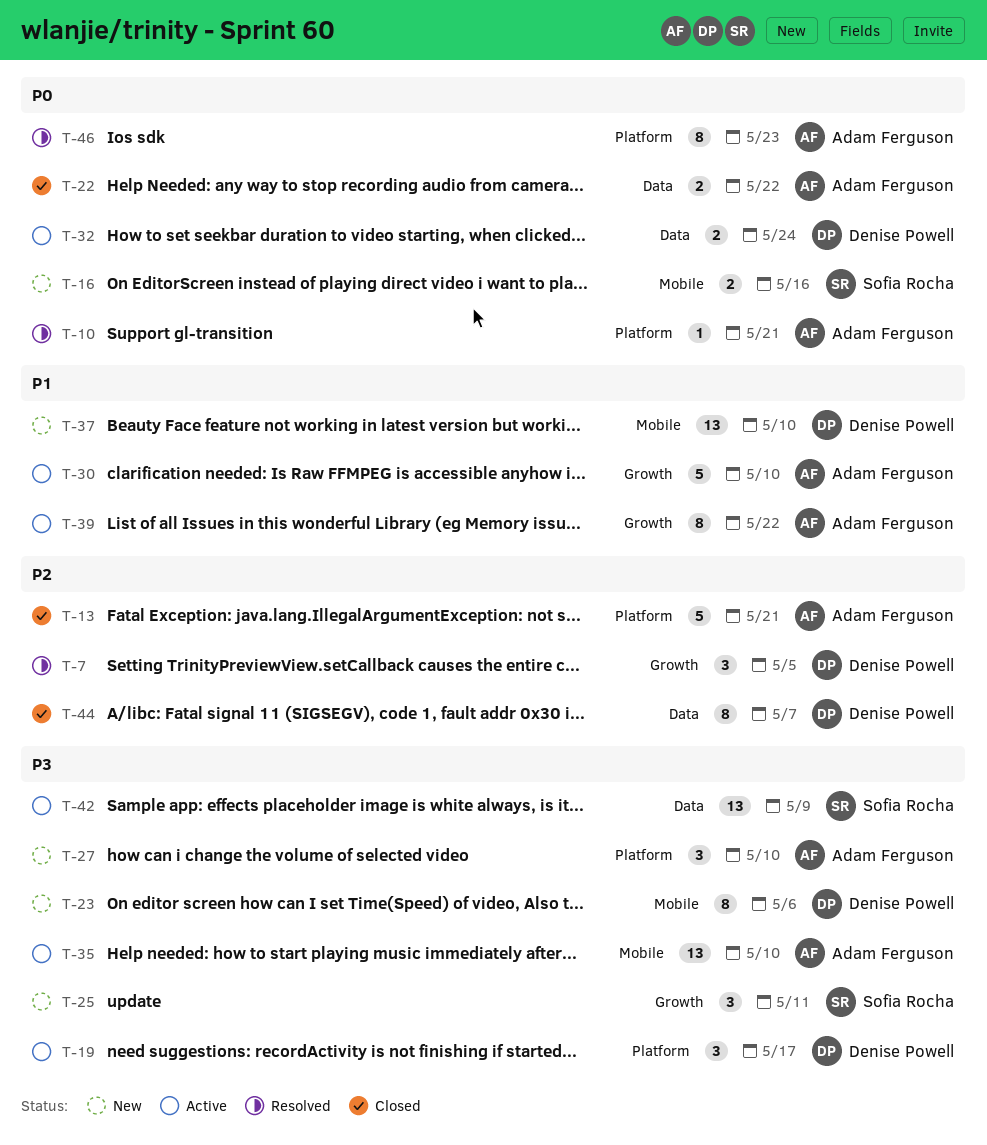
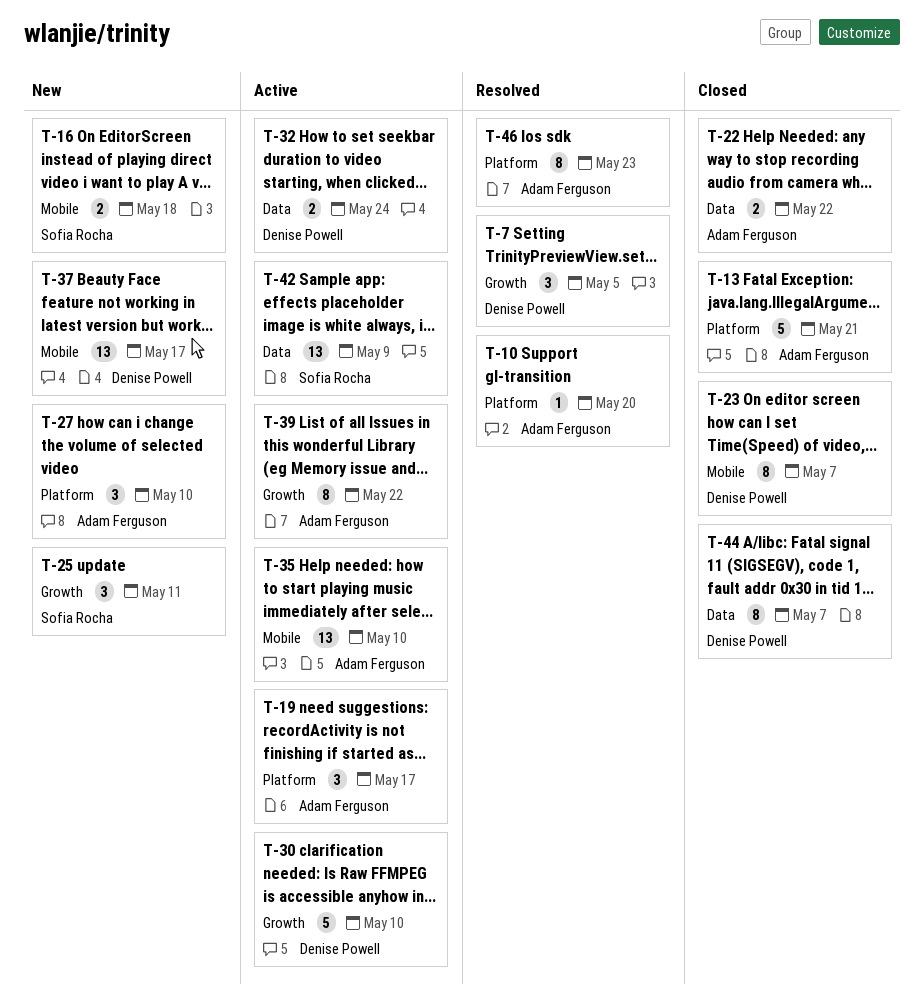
T-10, due: May 21 -> May 20
T-16, due: May 16 -> May 18
T-19, owner: Denise Powell -> Adam Ferguson
T-23, status: New -> Closed
T-23, due: May 6 -> May 7
T-30, owner: Adam Ferguson -> Denise Powell
T-37, due: May 10 -> May 17

